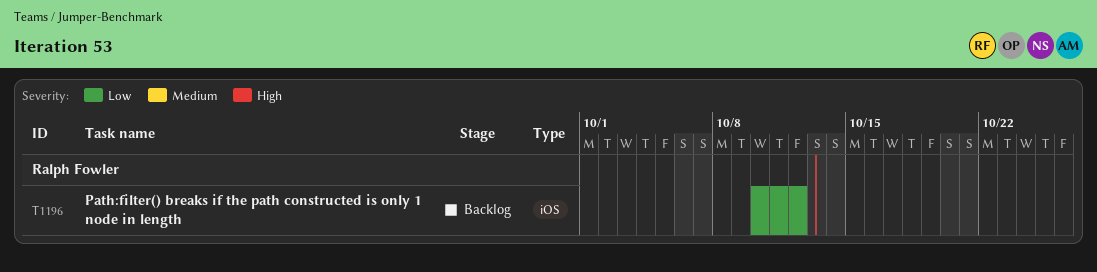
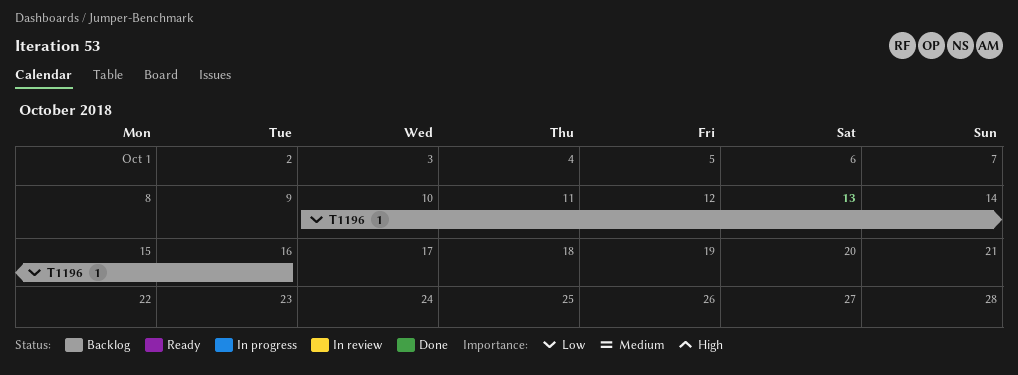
T1196, due: Oct 12 -> Oct 16

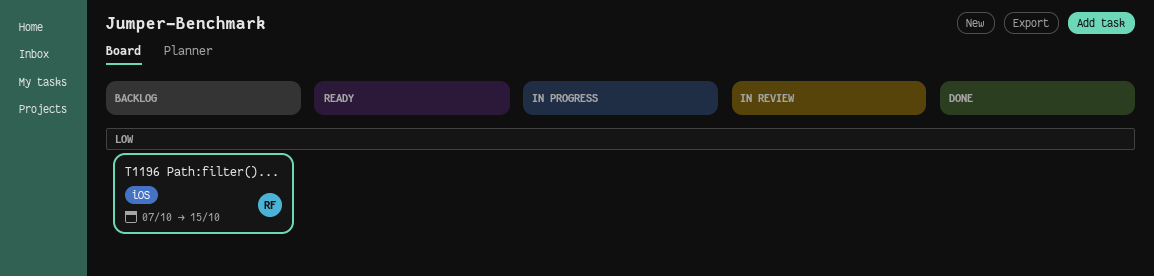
T1196, start: Oct 10 -> Oct 7
T1196, due: Oct 16 -> Oct 15

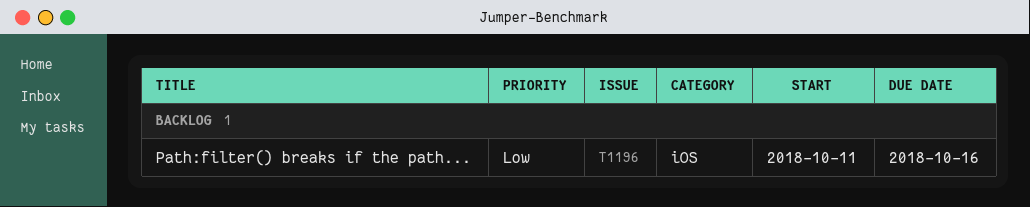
T1196, start: Oct 7 -> Oct 11
T1196, due: Oct 15 -> Oct 16

